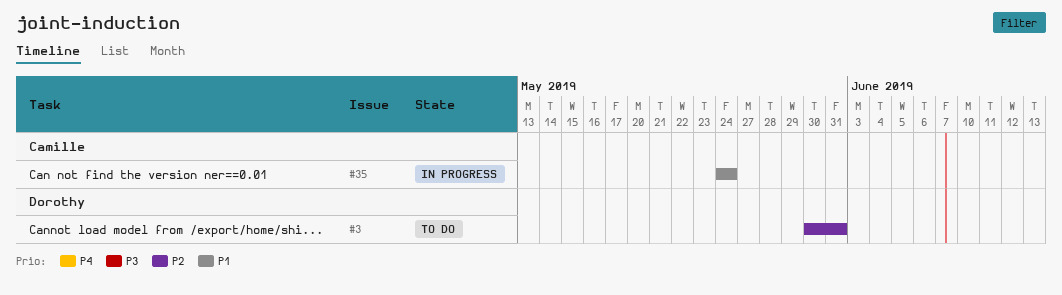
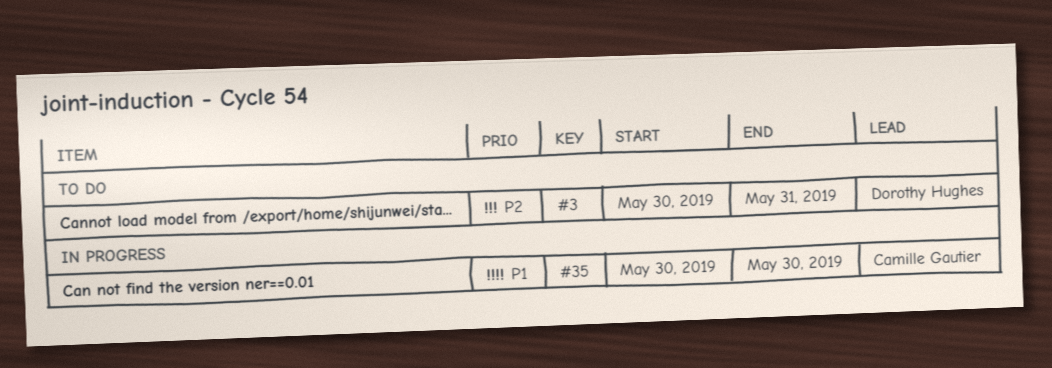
#35, start: May 24 -> May 30
#35, due: May 24 -> May 30

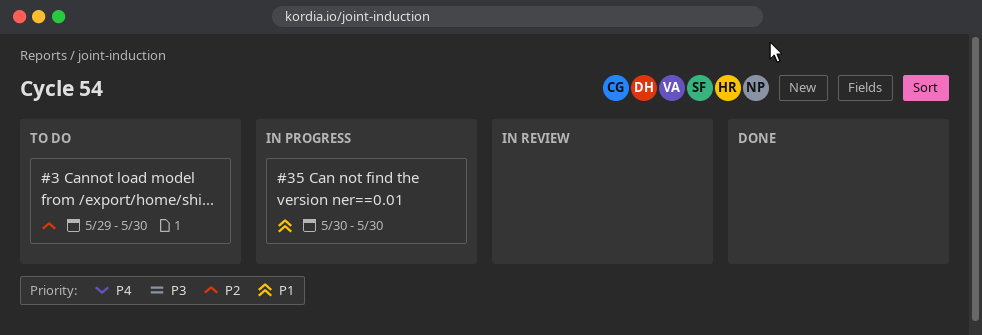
#3, start: May 30 -> May 29
#3, due: May 31 -> May 30

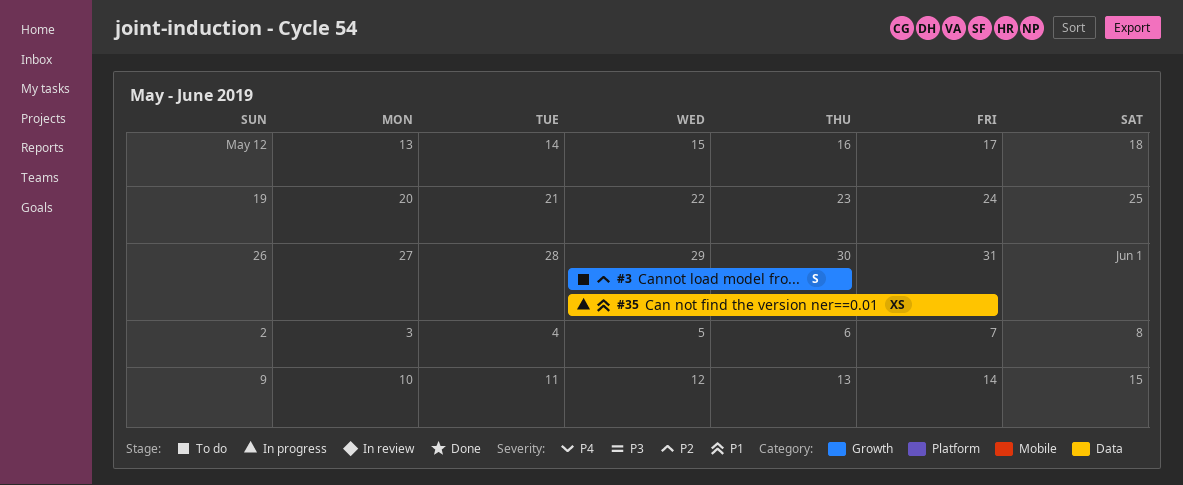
#35, start: May 30 -> May 29
#35, due: May 30 -> May 31

